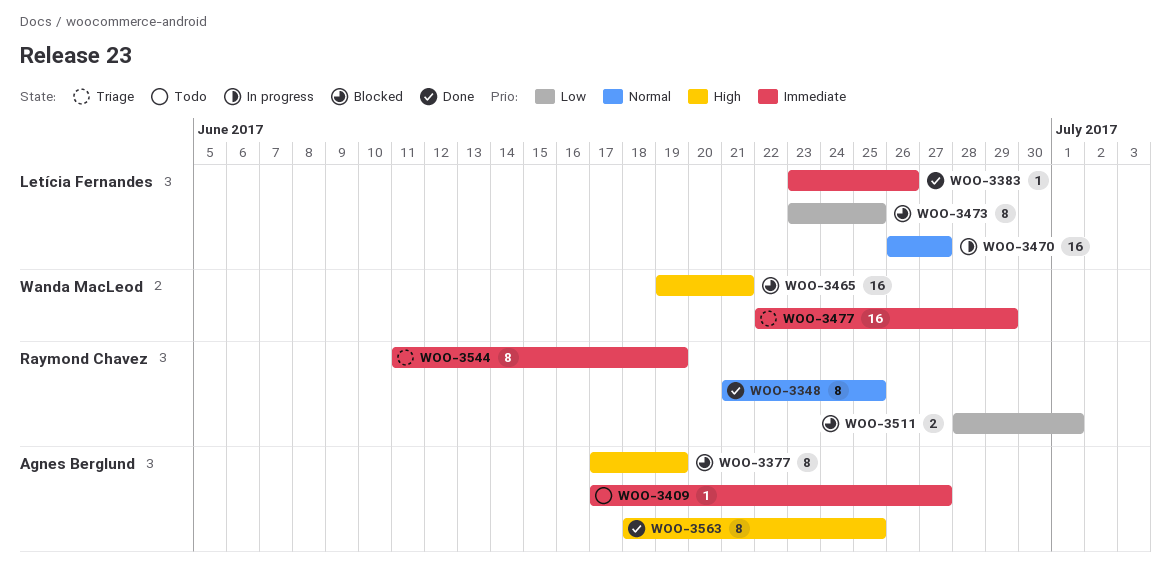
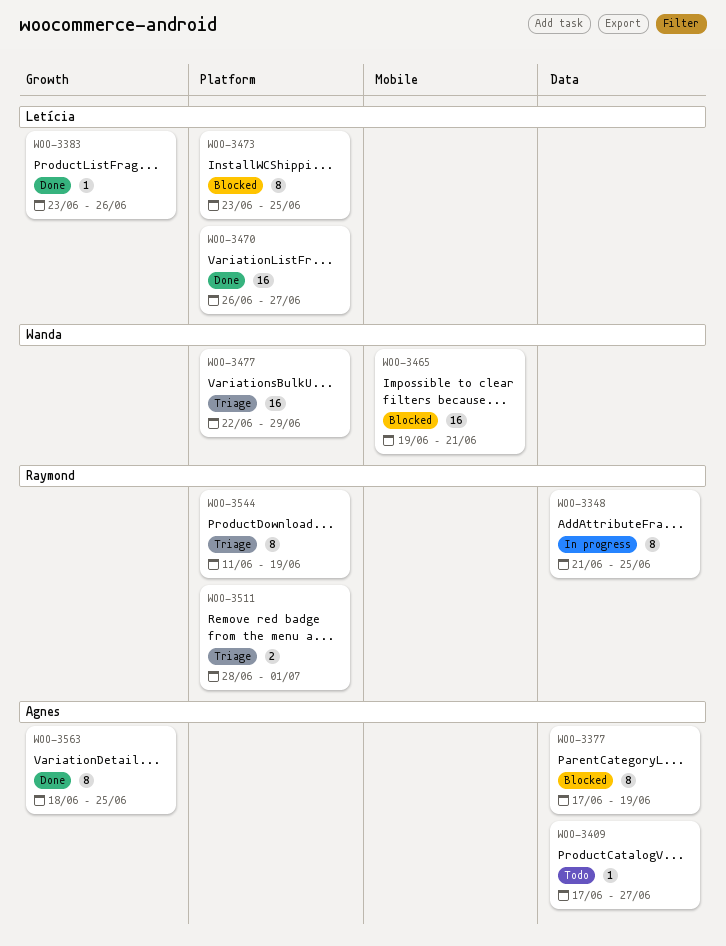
WOO-3348, status: Done -> In progress
WOO-3470, status: In progress -> Done
WOO-3511, status: Blocked -> Triage

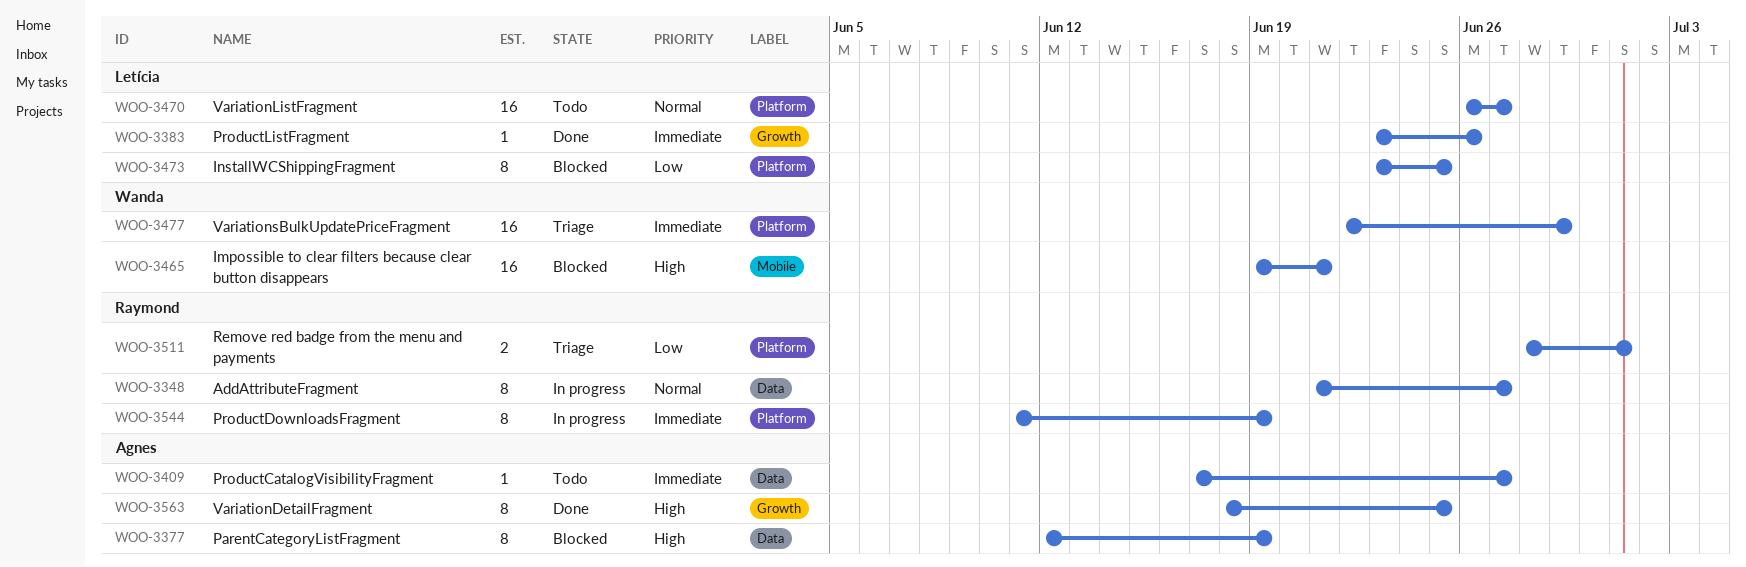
WOO-3348, due: Jun 25 -> Jun 27
WOO-3377, start: Jun 17 -> Jun 12
WOO-3470, status: Done -> Todo
WOO-3544, status: Triage -> In progress

